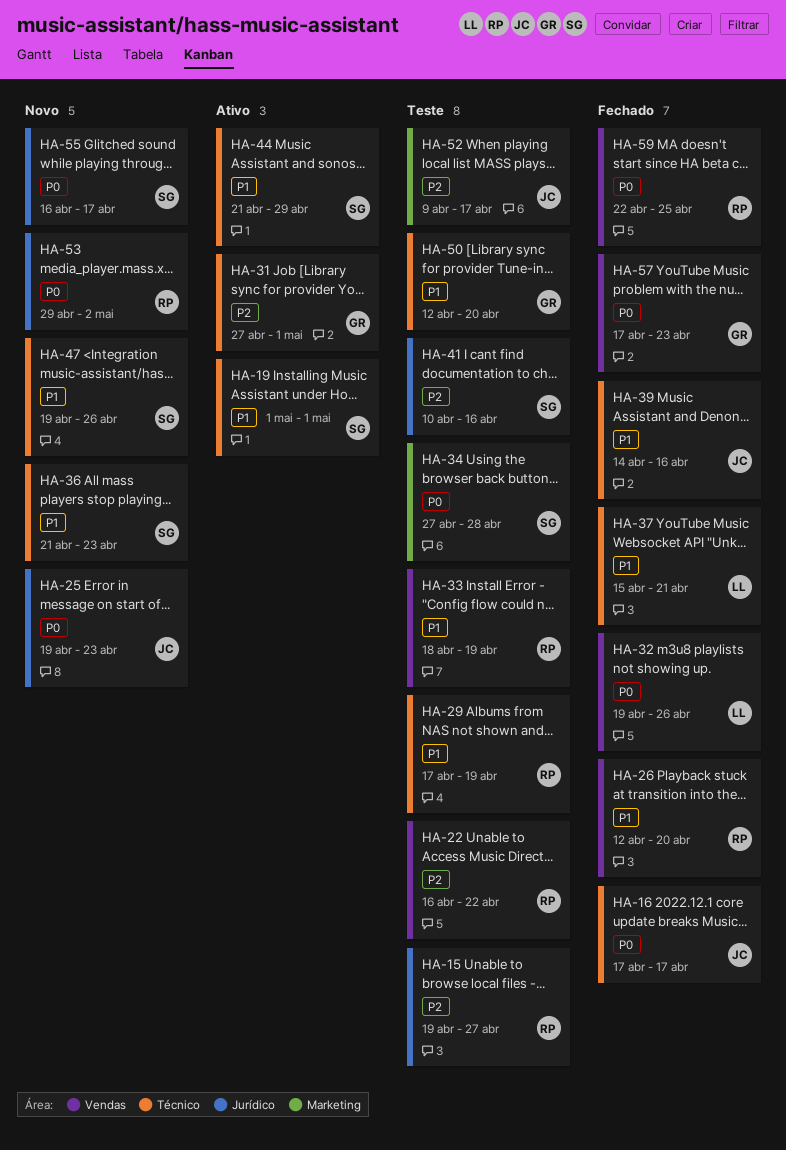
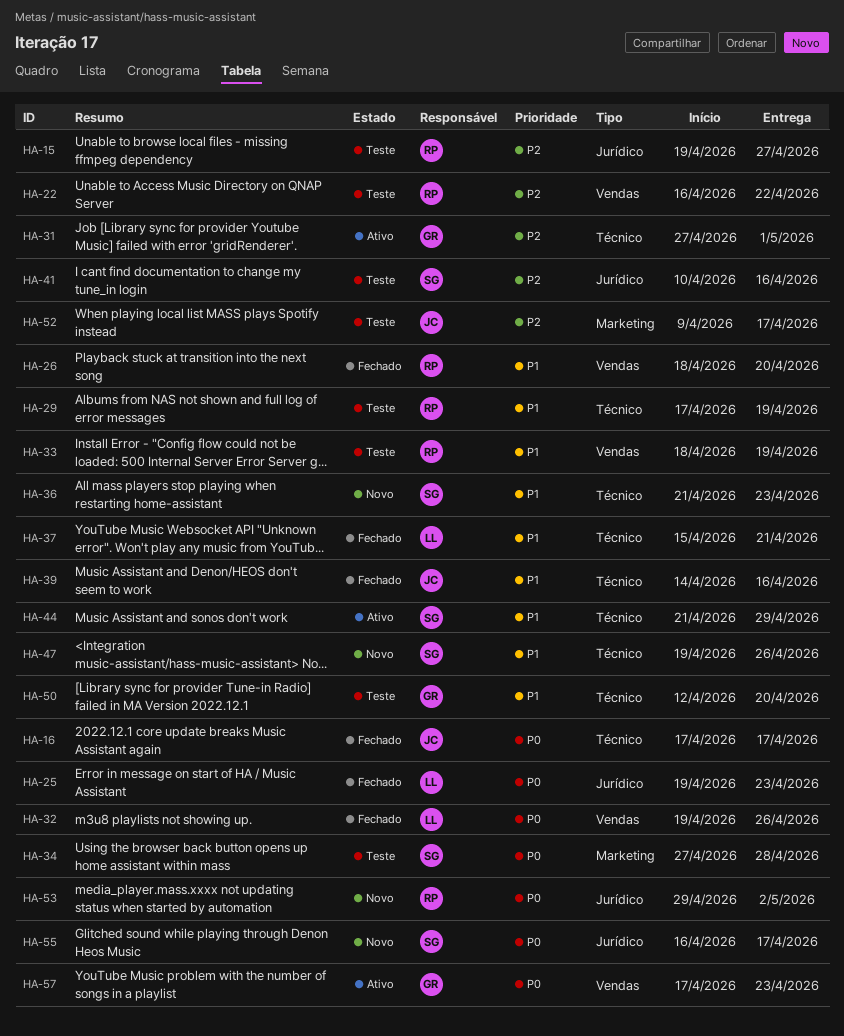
HA-19: present -> none
HA-25, status: Novo -> Fechado
HA-25, owner: JC -> LL
HA-26, start: Apr 12 -> Apr 18
HA-57, status: Fechado -> Ativo
HA-59: present -> none

